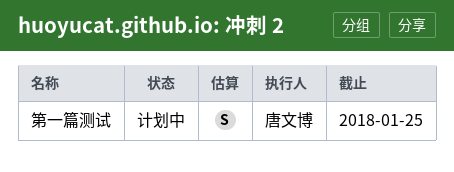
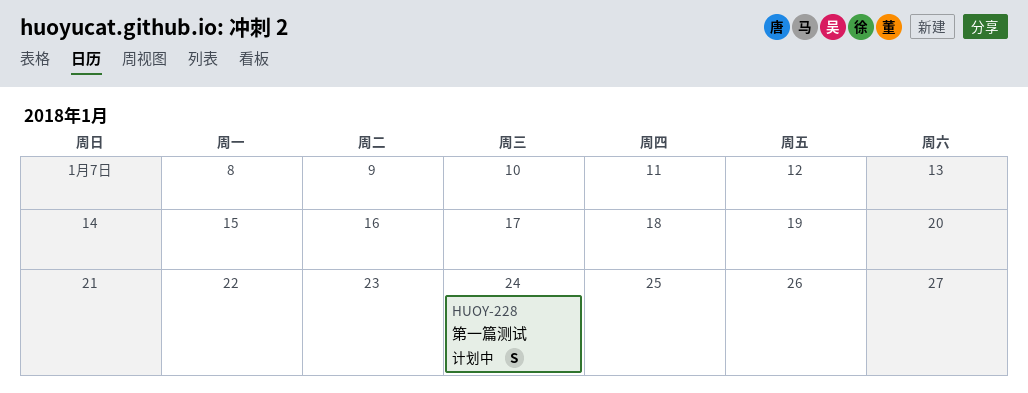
第一篇测试, due: Jan 25 -> Jan 24

